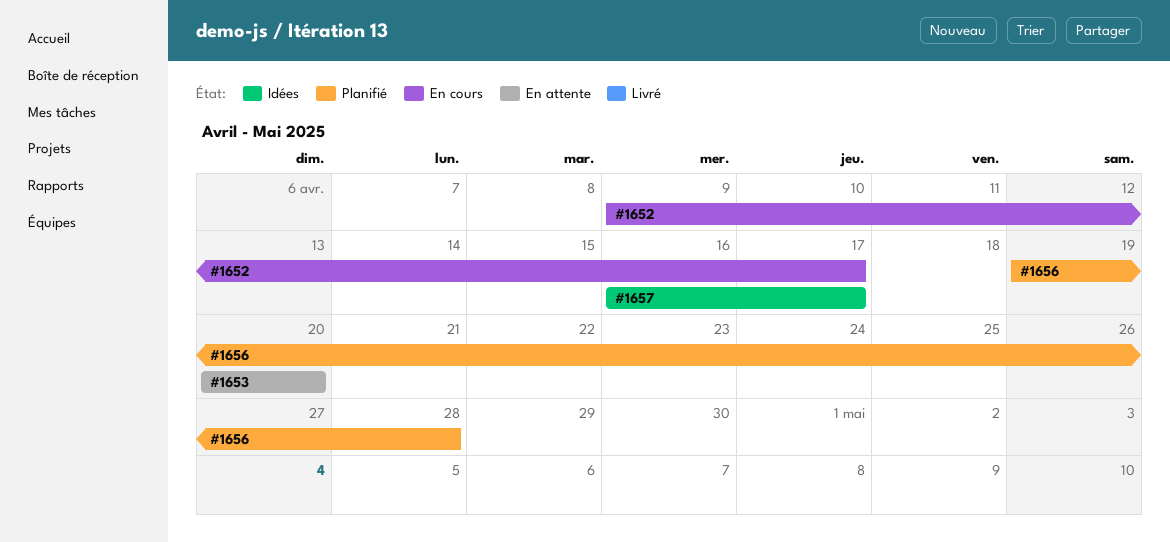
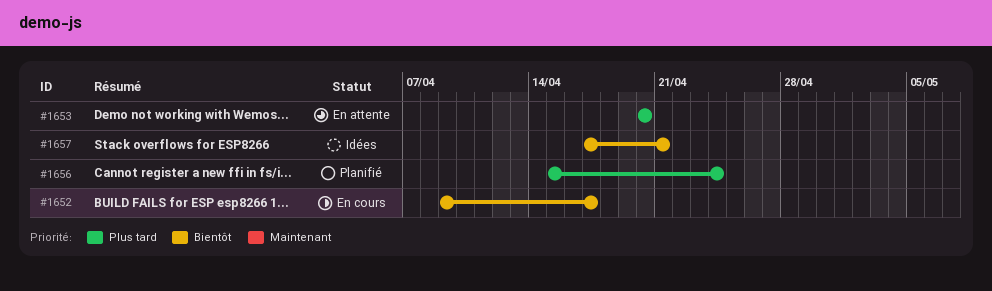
#1656, start: Apr 19 -> Apr 15
#1656, due: Apr 28 -> Apr 24
#1657, start: Apr 16 -> Apr 17
#1657, due: Apr 17 -> Apr 21

